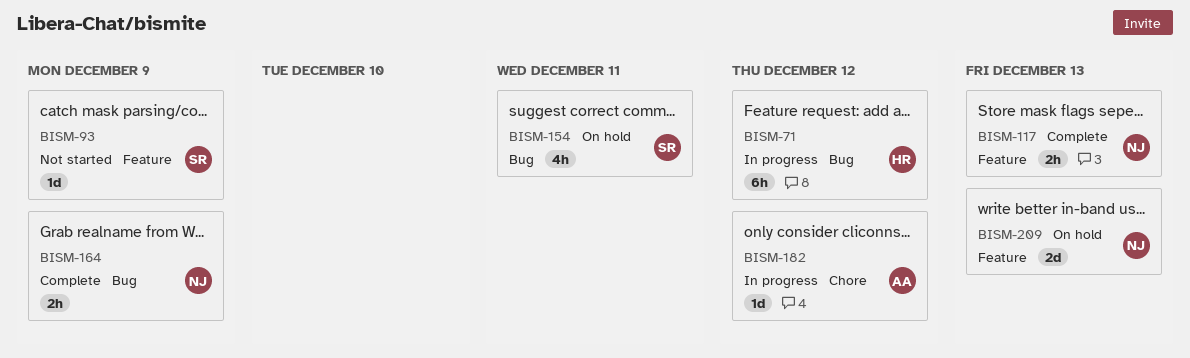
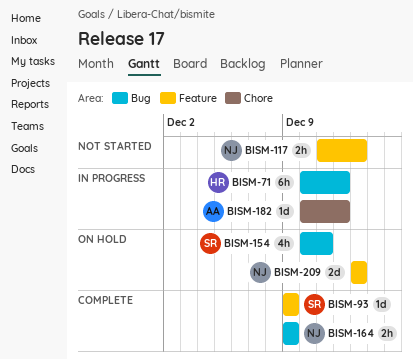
BISM-93, status: Not started -> Complete
BISM-117, status: Complete -> Not started

